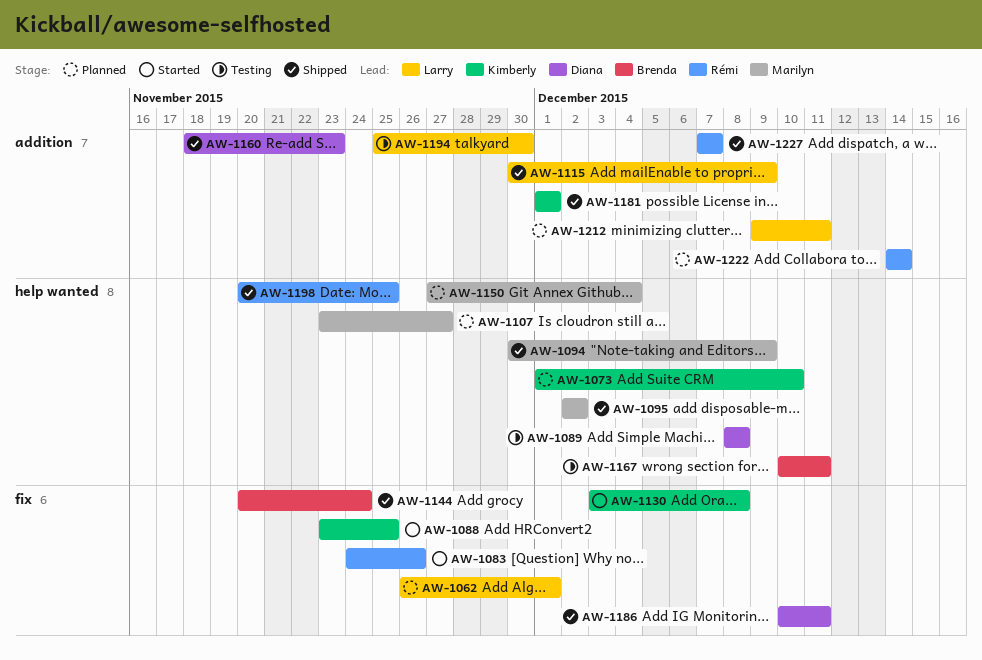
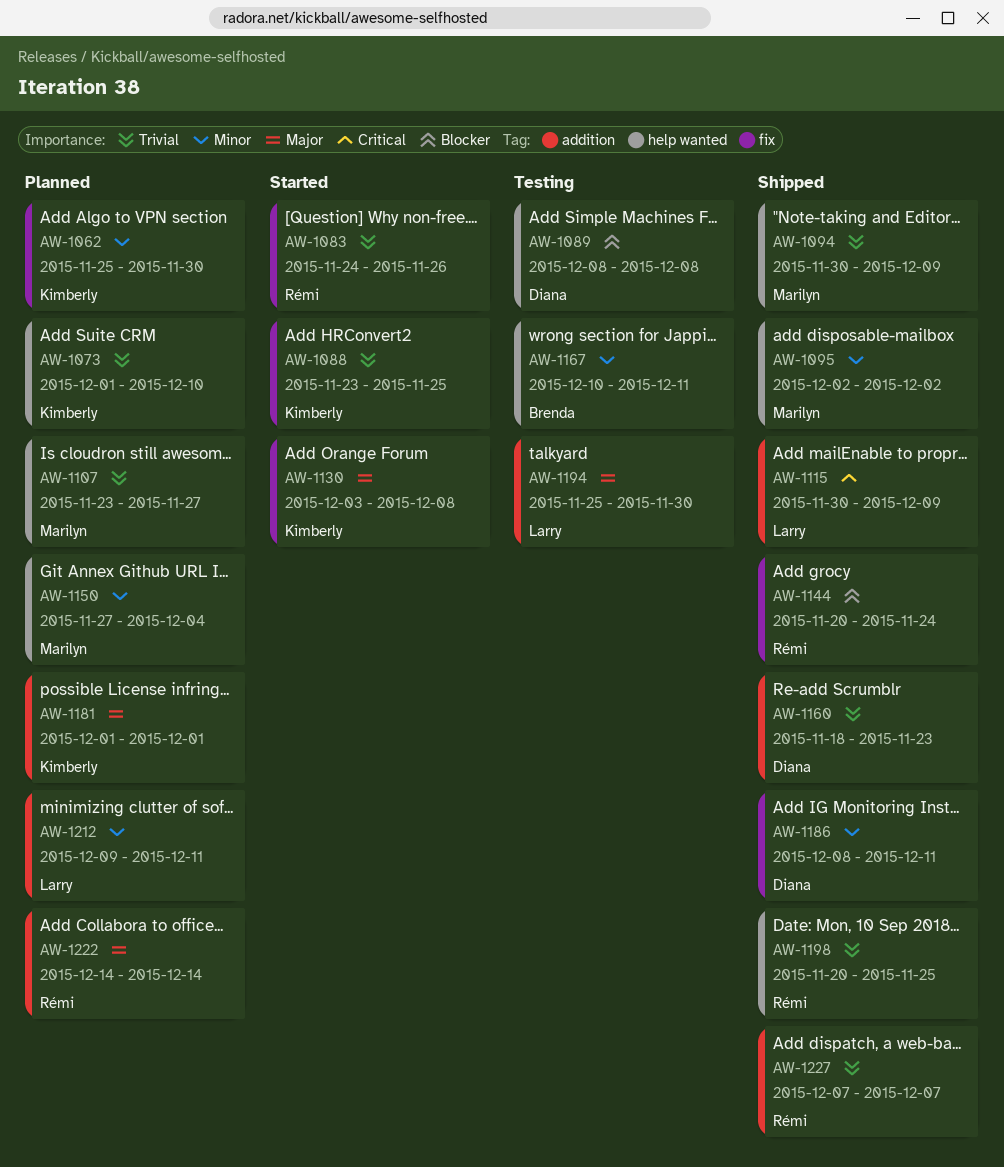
AW-1062, owner: Larry -> Kimberly
AW-1062, start: Nov 26 -> Nov 25
AW-1062, due: Dec 1 -> Nov 30
AW-1144, owner: Brenda -> Rémi
AW-1181, status: Shipped -> Planned
AW-1186, start: Dec 10 -> Dec 8

